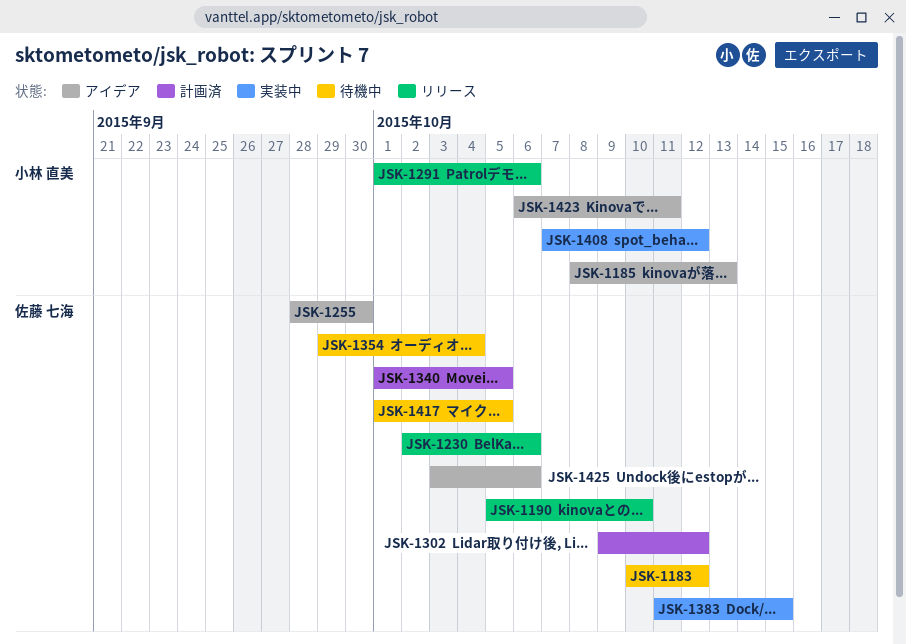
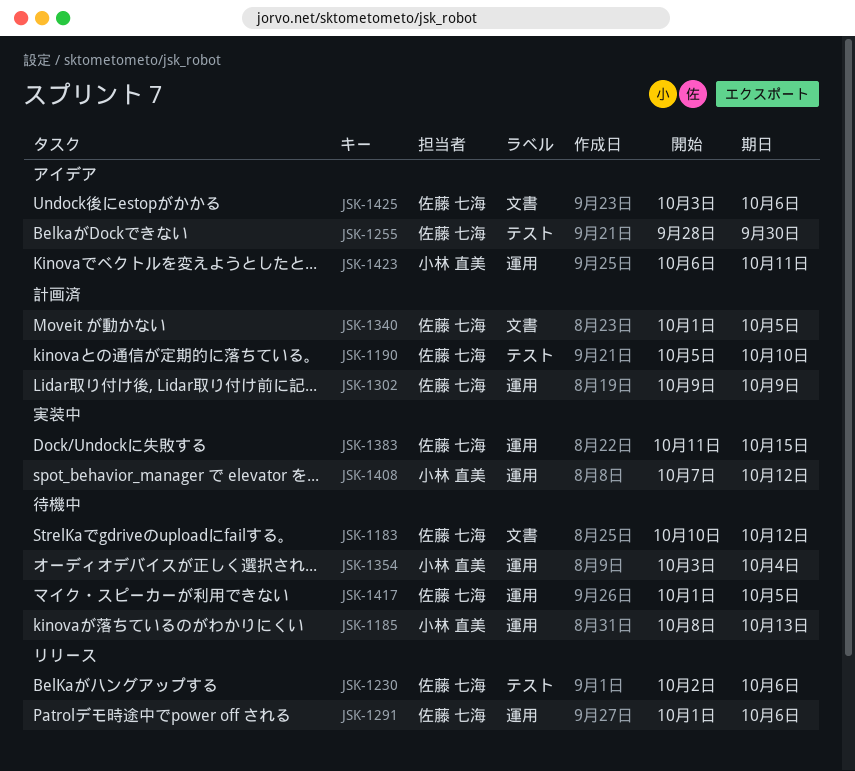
JSK-1185, status: アイデア -> 待機中
JSK-1190, status: リリース -> 計画済
JSK-1291, owner: 小林 直美 -> 佐藤 七海
JSK-1302, due: Oct 12 -> Oct 9
JSK-1354, owner: 佐藤 七海 -> 小林 直美
JSK-1354, start: Sep 29 -> Oct 3

